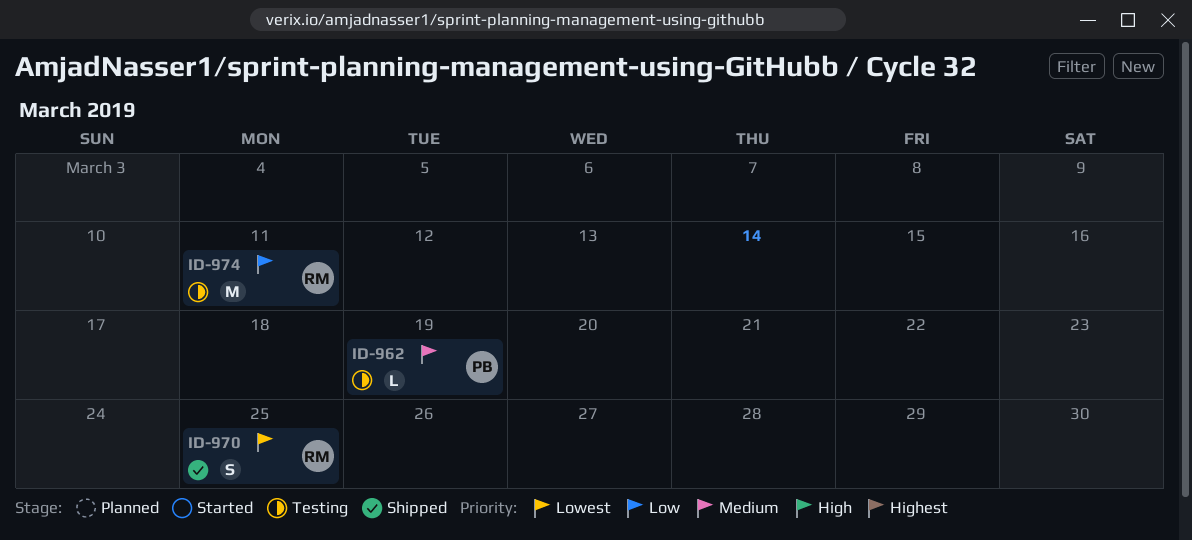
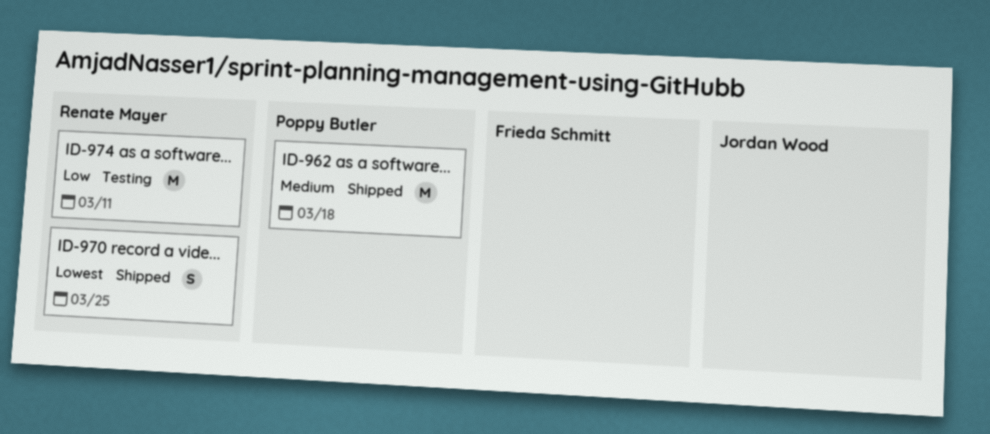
ID-962, status: Testing -> Shipped
ID-962, estimate: L -> M
ID-962, due: Mar 19 -> Mar 18

